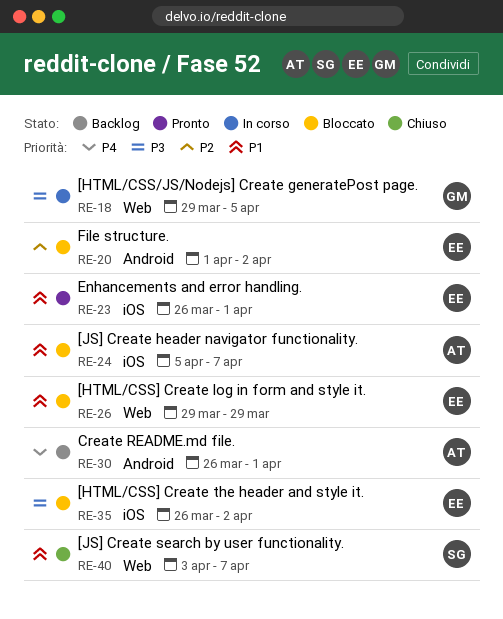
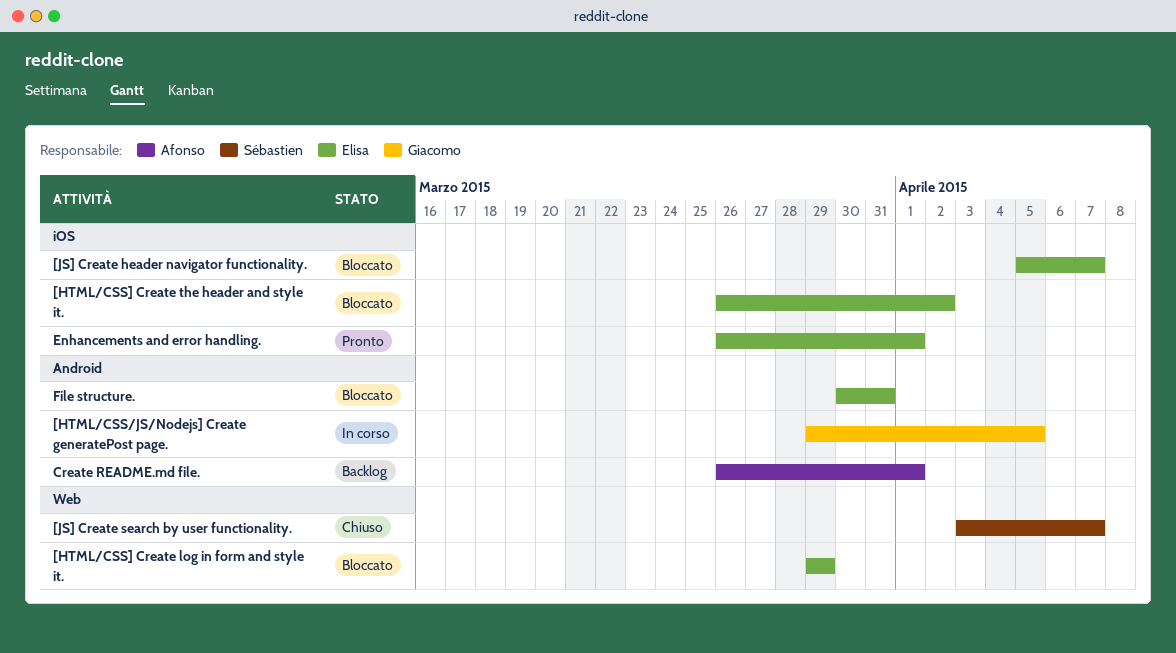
[HTML/CSS/JS/Nodejs] Create generatePost page., label: Web -> Android
[JS] Create header navigator functionality., owner: Afonso -> Elisa
File structure., start: Apr 1 -> Mar 30
File structure., due: Apr 2 -> Mar 31

